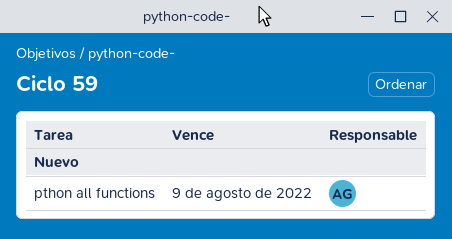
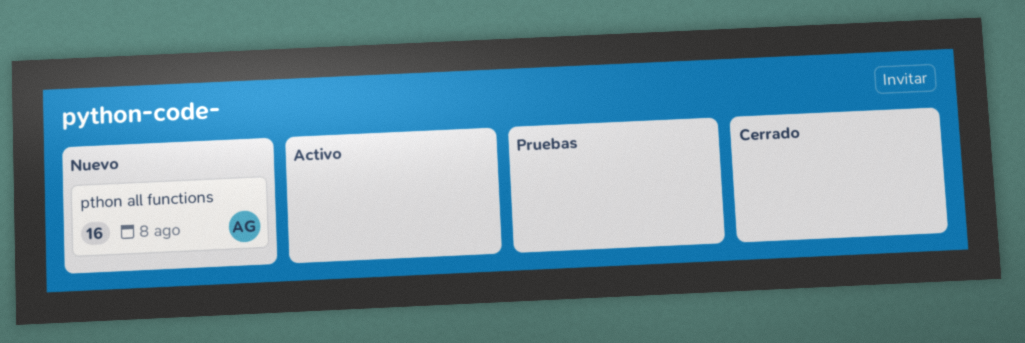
pthon all functions, due: Aug 9 -> Aug 8

